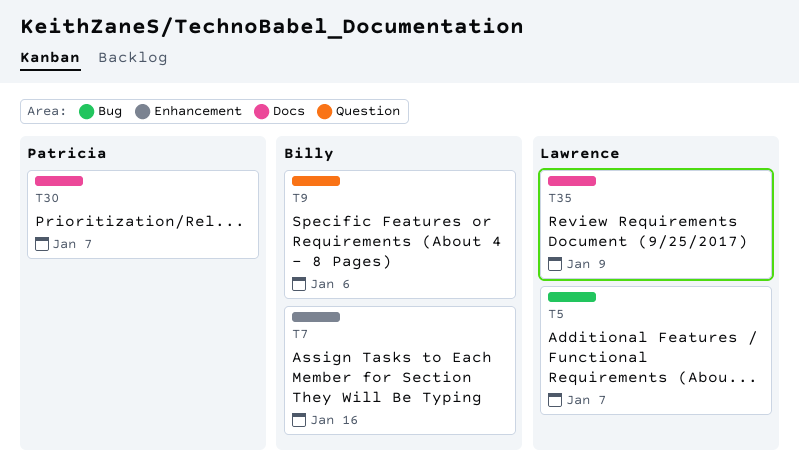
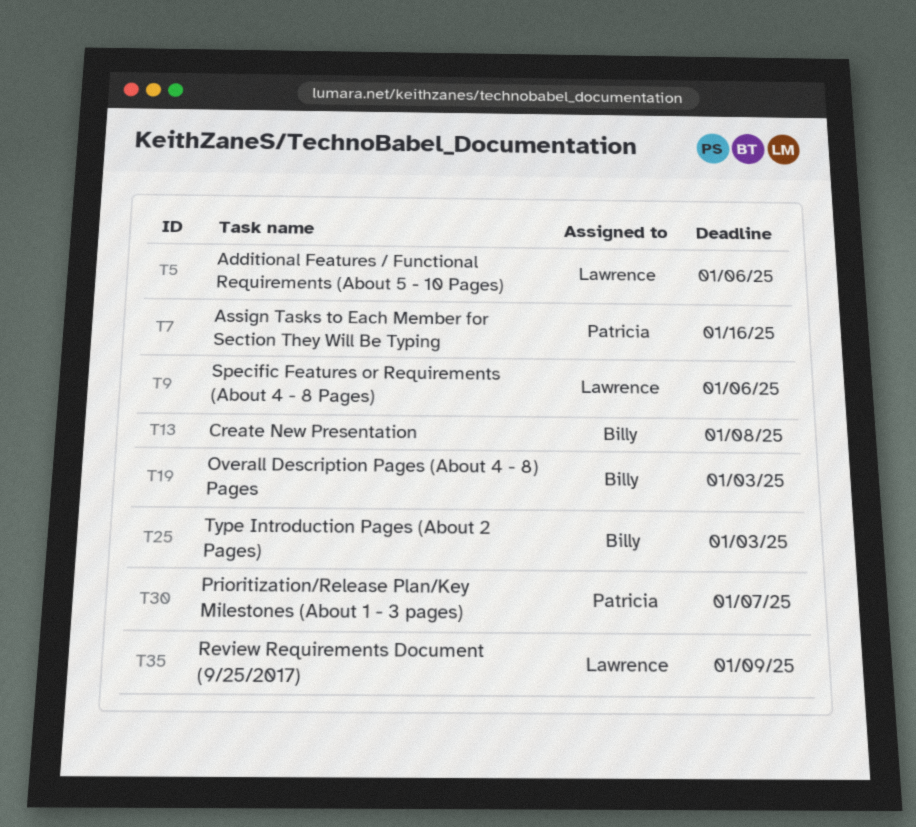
T5, due: Jan 7 -> Jan 6
T7, owner: Billy -> Patricia
T9, owner: Billy -> Lawrence
T13: none -> present
T19: none -> present
T25: none -> present

